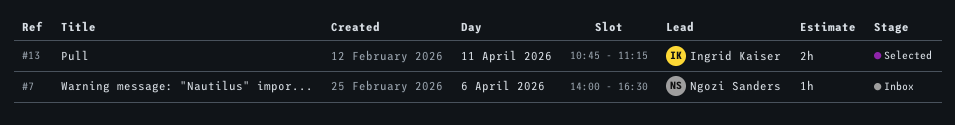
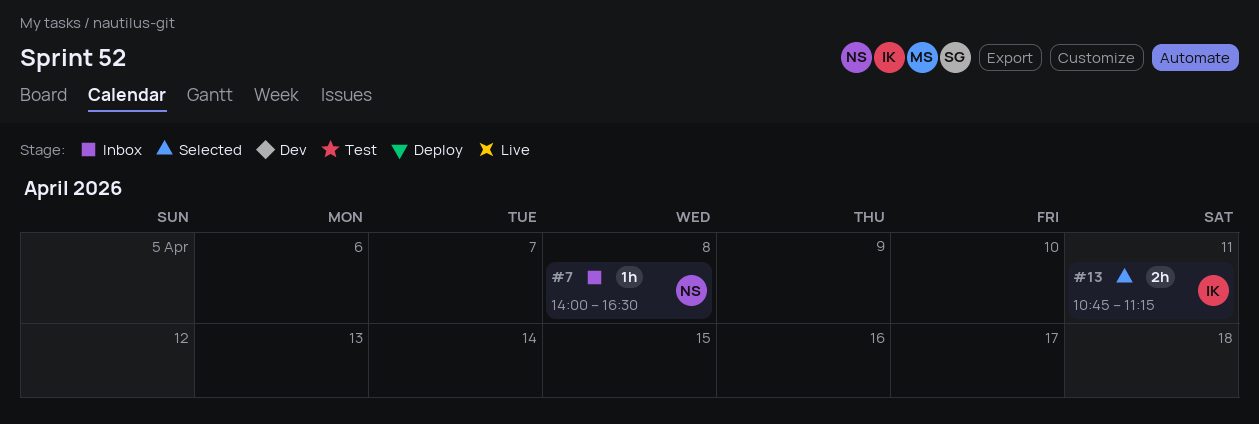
#7, day: Apr 6 -> Apr 8

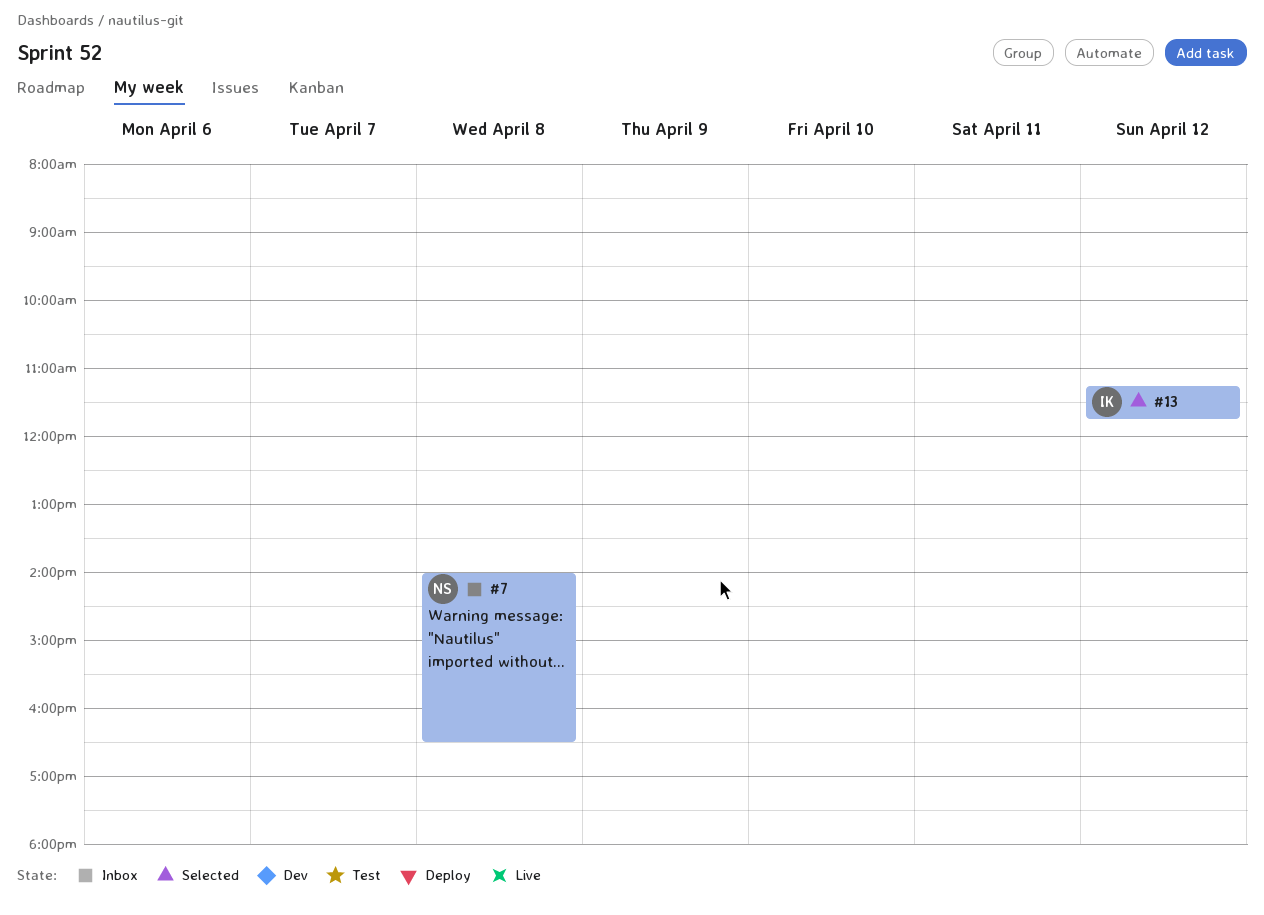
#13, day: Apr 11 -> Apr 12
#13, begins: 10:45 -> 11:15
#13, ends: 11:15 -> 11:45

